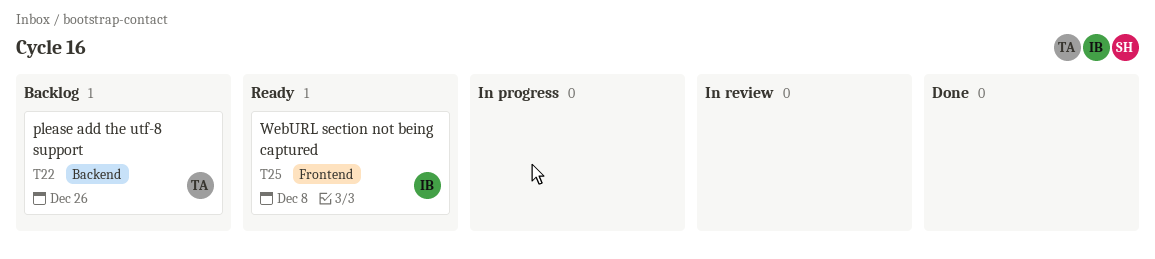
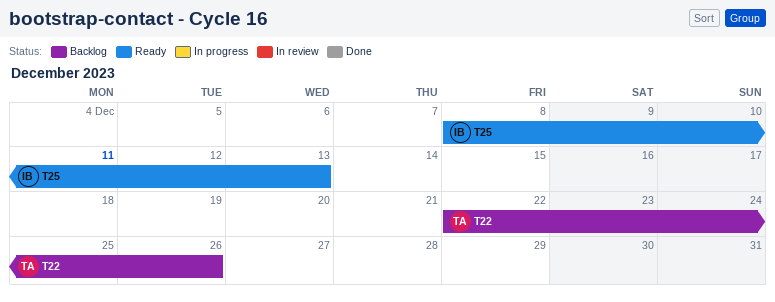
T25, due: Dec 8 -> Dec 13

